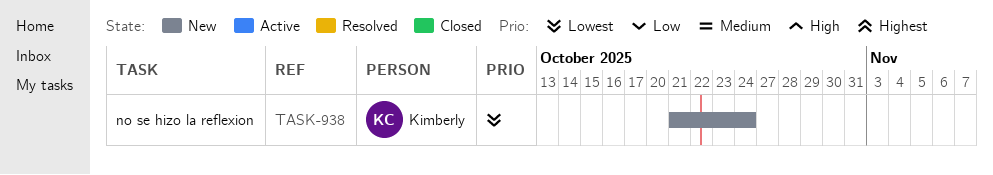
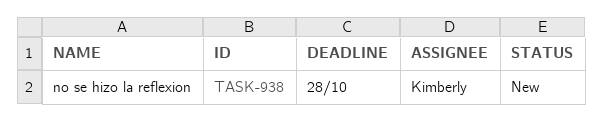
TASK-938, due: Oct 24 -> Oct 28

